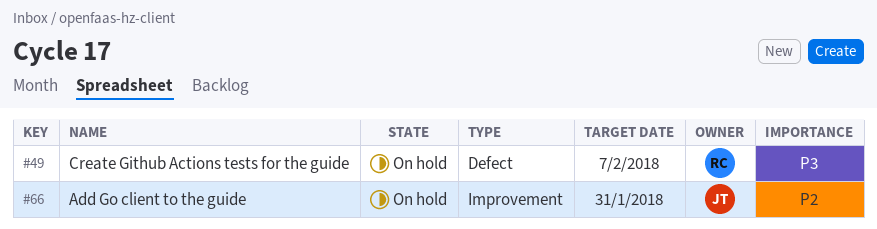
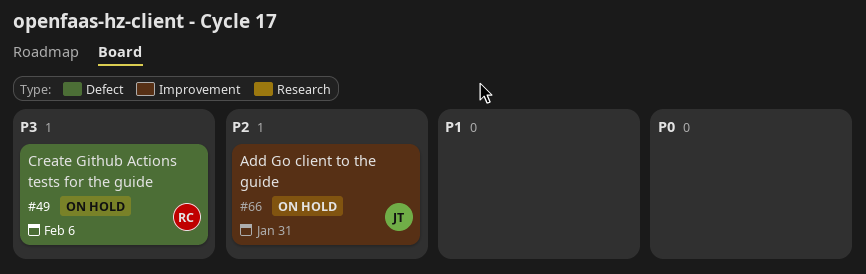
#49, due: Feb 7 -> Feb 6

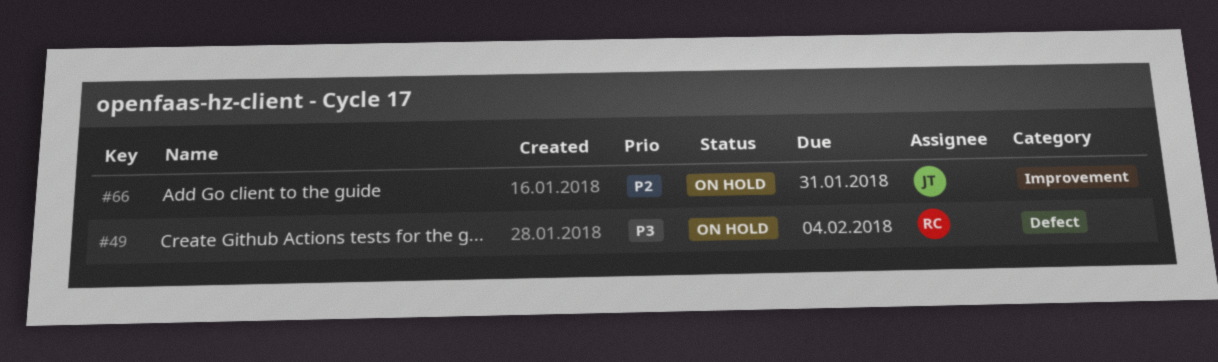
#49, due: Feb 6 -> Feb 4

